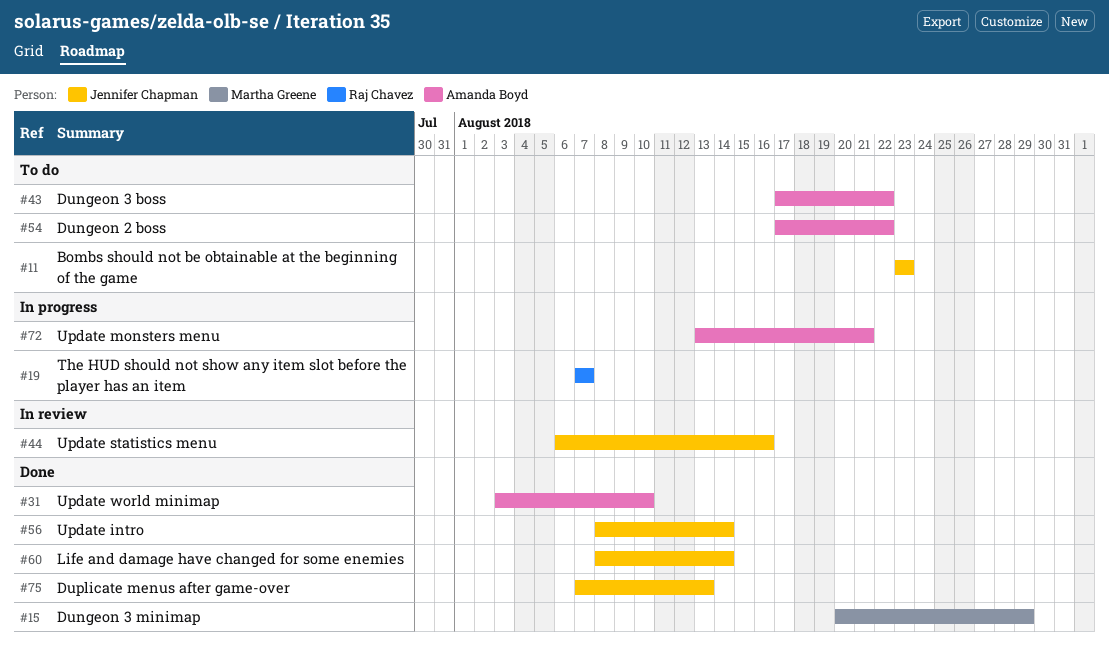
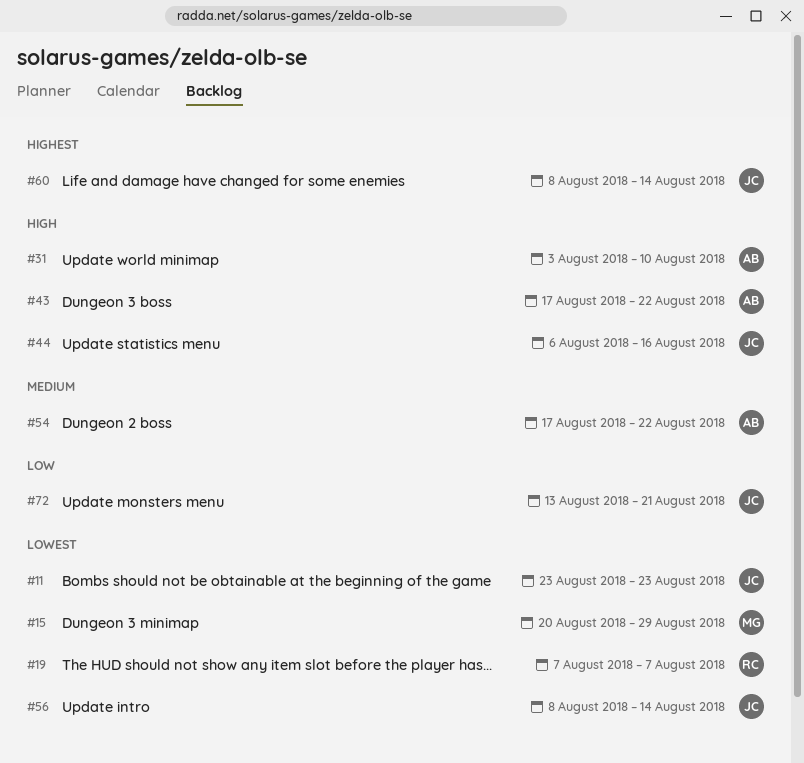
#72, owner: Amanda Boyd -> Jennifer Chapman
#75: present -> none

